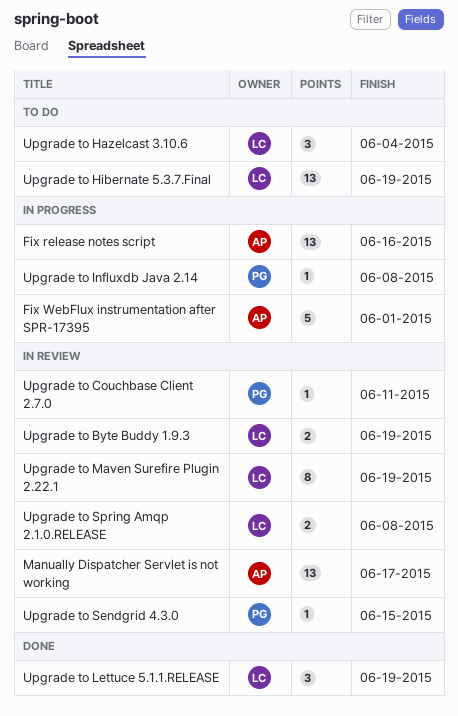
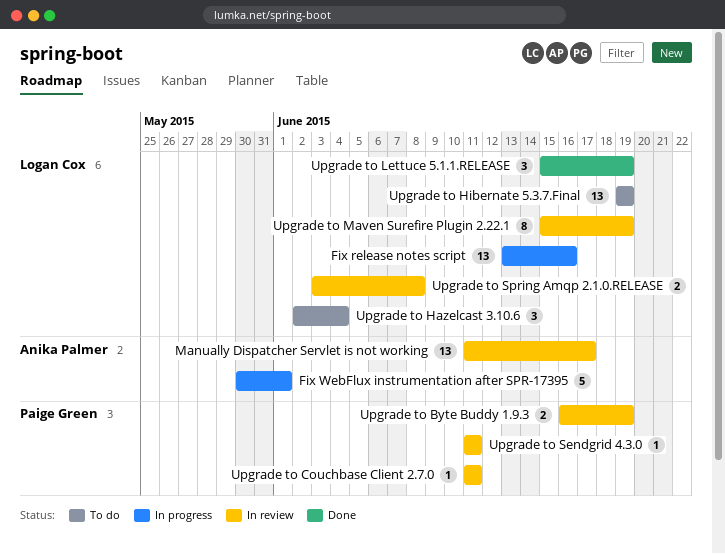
Fix release notes script, owner: Anika Palmer -> Logan Cox
Upgrade to Byte Buddy 1.9.3, owner: Logan Cox -> Paige Green
Upgrade to Influxdb Java 2.14: present -> none
Upgrade to Sendgrid 4.3.0, due: Jun 15 -> Jun 11

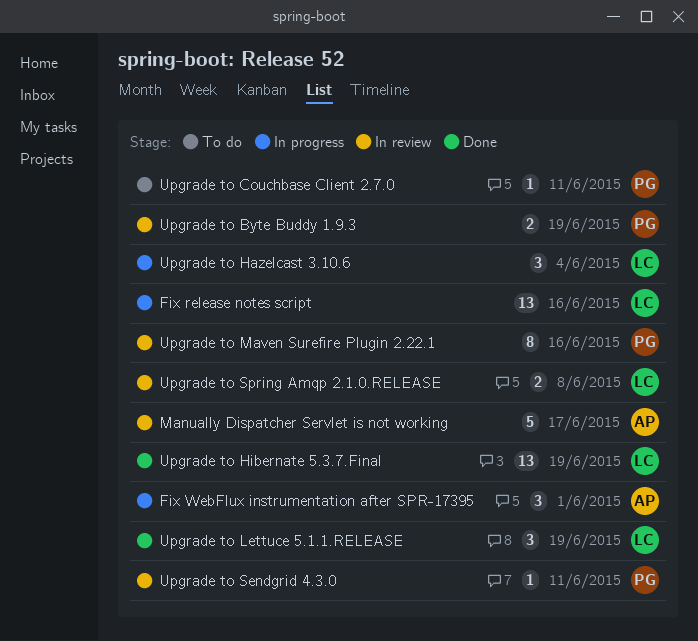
Fix WebFlux instrumentation after SPR-17395, estimate: 5 -> 3
Manually Dispatcher Servlet is not working, estimate: 13 -> 5
Upgrade to Couchbase Client 2.7.0, status: In review -> To do
Upgrade to Hazelcast 3.10.6, status: To do -> In progress
Upgrade to Hibernate 5.3.7.Final, status: To do -> Done
Upgrade to Maven Surefire Plugin 2.22.1, owner: Logan Cox -> Paige Green
Upgrade to Maven Surefire Plugin 2.22.1, due: Jun 19 -> Jun 16

